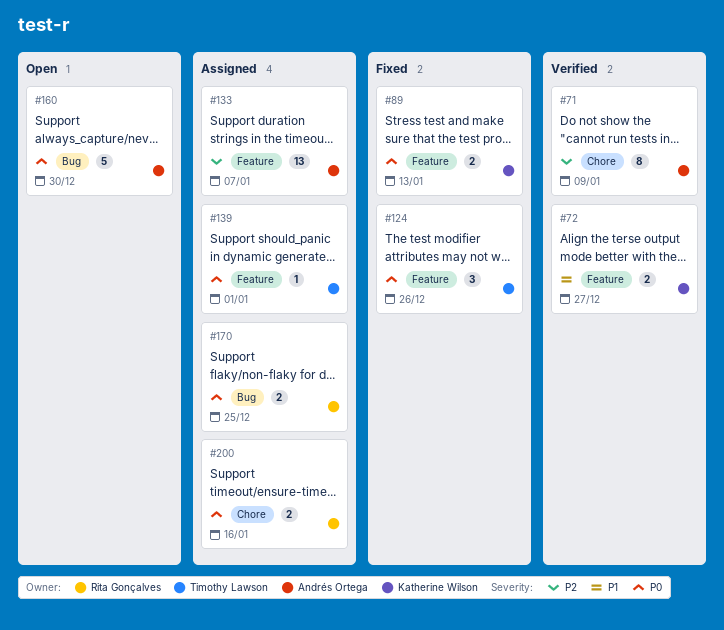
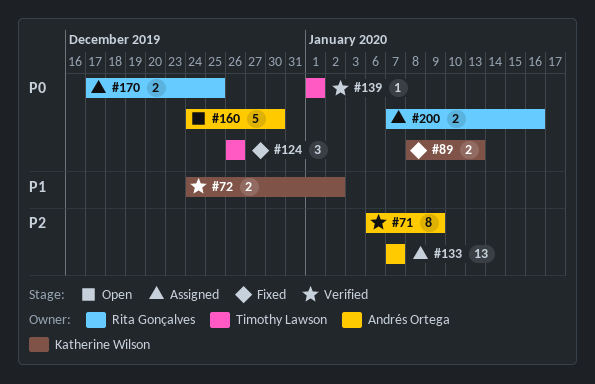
#72, due: Dec 27 -> Jan 2
#139, status: Assigned -> Verified

